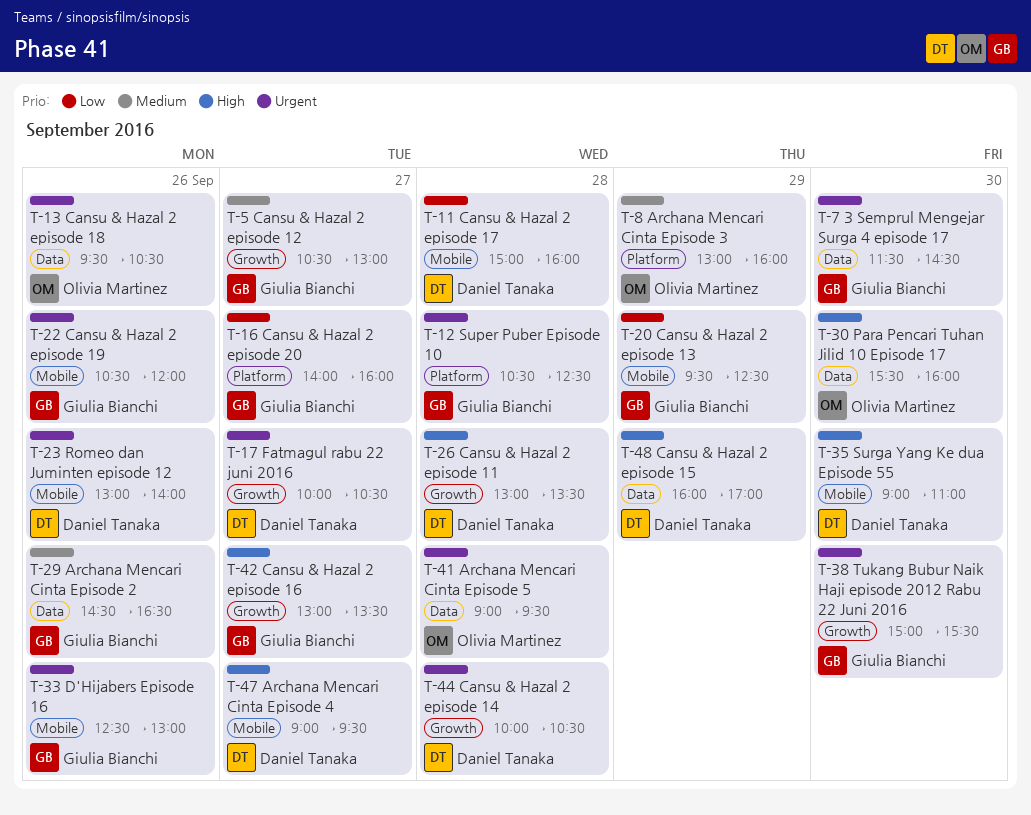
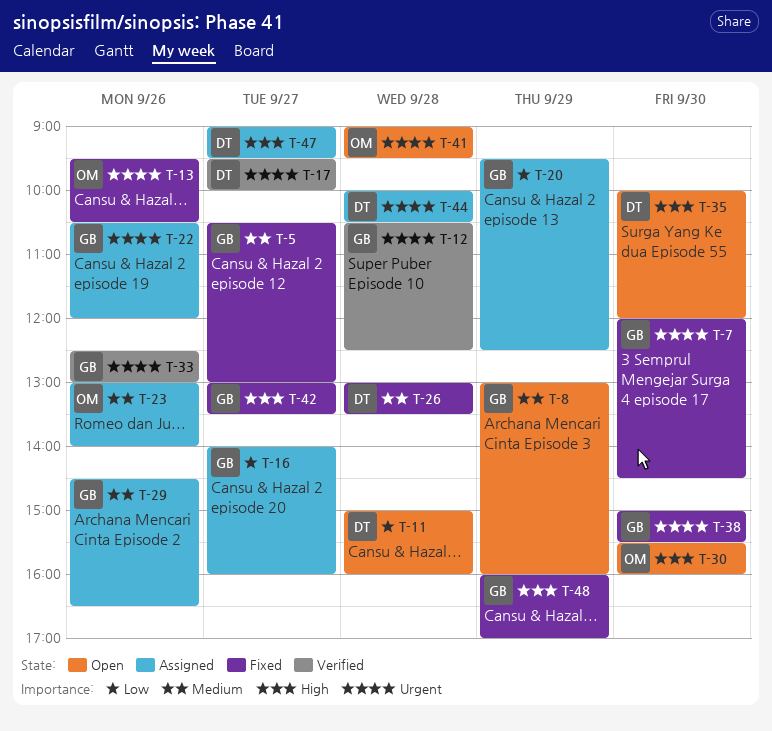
T-7, begins: 11:30 -> 12:00
T-8, owner: Olivia Martinez -> Giulia Bianchi
T-17, begins: 10:00 -> 09:30
T-17, ends: 10:30 -> 10:00
T-23, owner: Daniel Tanaka -> Olivia Martinez
T-23, priority: Urgent -> Medium
T-26, priority: High -> Medium
T-35, begins: 09:00 -> 10:00
T-35, ends: 11:00 -> 12:00
T-48, owner: Daniel Tanaka -> Giulia Bianchi

